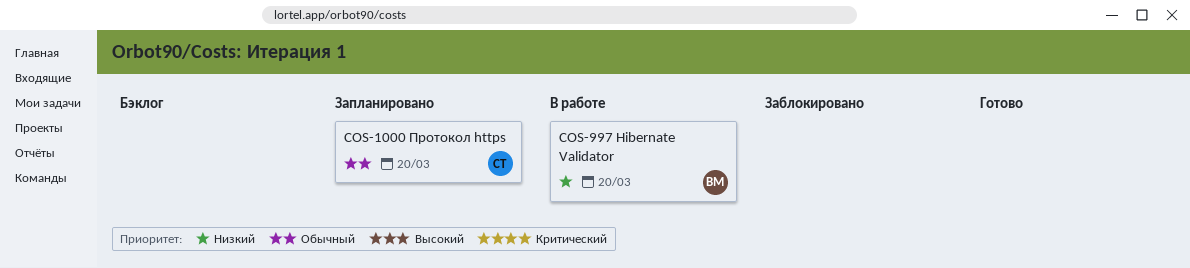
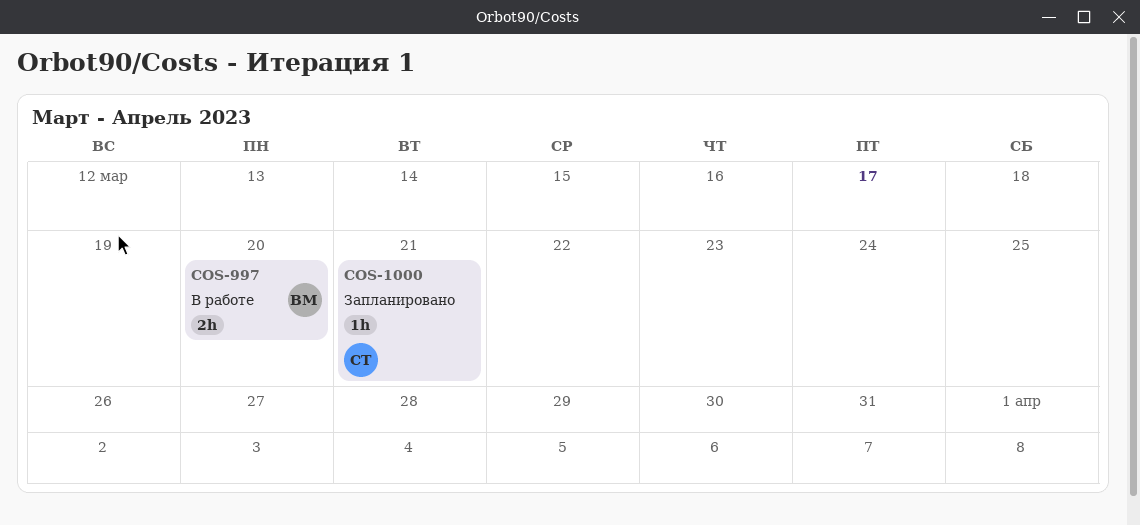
COS-1000, due: Mar 20 -> Mar 21

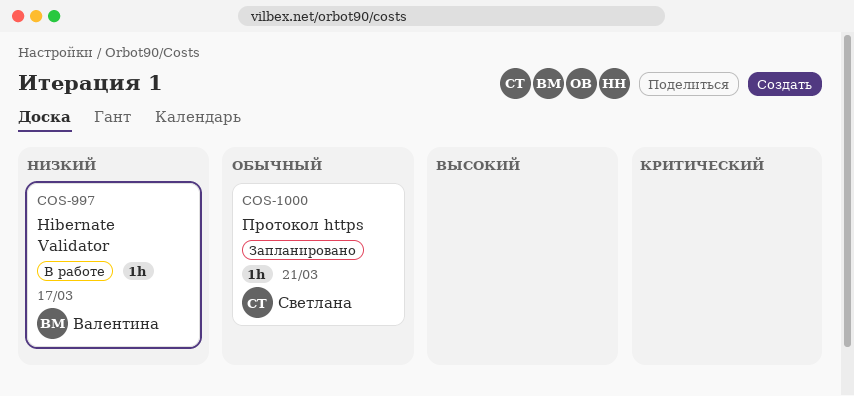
COS-997, estimate: 2h -> 1h
COS-997, due: Mar 20 -> Mar 17

